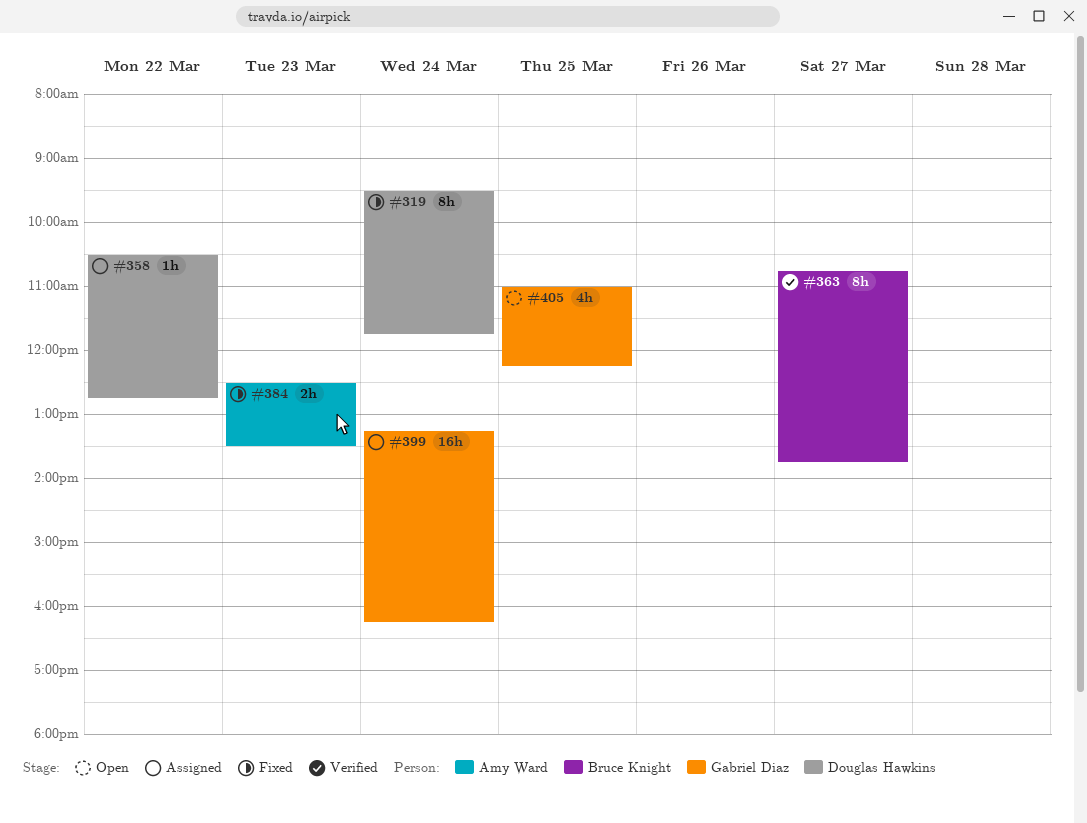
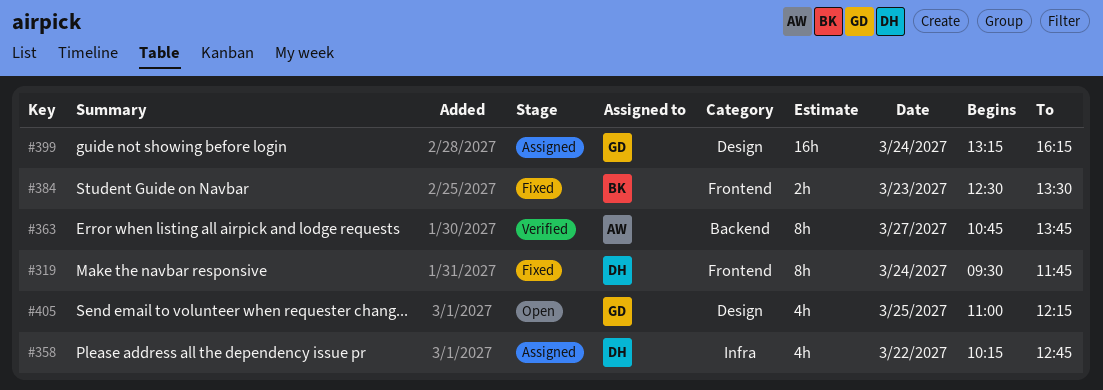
#358, estimate: 1h -> 4h
#358, begins: 10:30 -> 10:15
#363, owner: Bruce Knight -> Amy Ward
#384, owner: Amy Ward -> Bruce Knight

